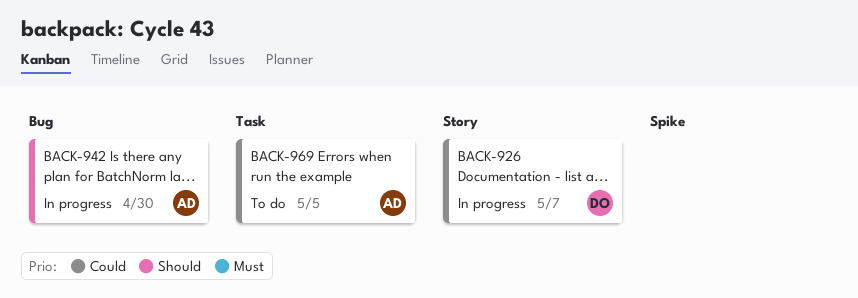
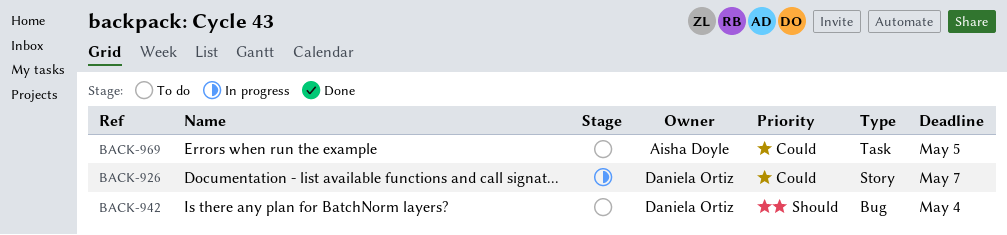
BACK-942, status: In progress -> To do
BACK-942, owner: Aisha Doyle -> Daniela Ortiz
BACK-942, due: Apr 30 -> May 4

